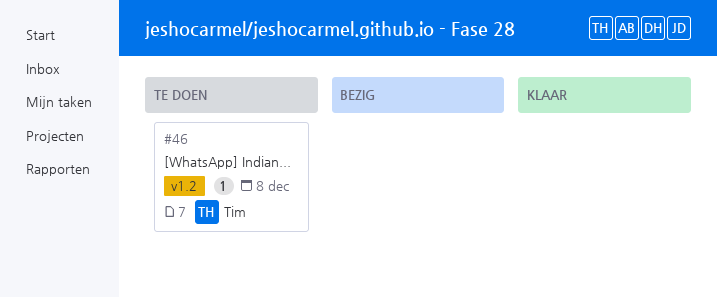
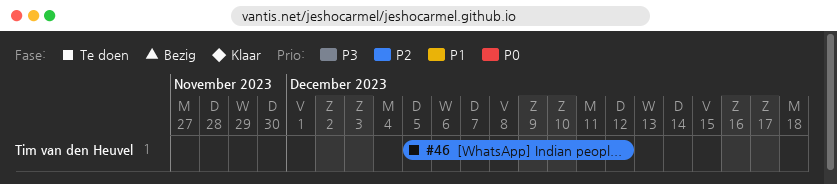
#46, due: Dec 8 -> Dec 12

